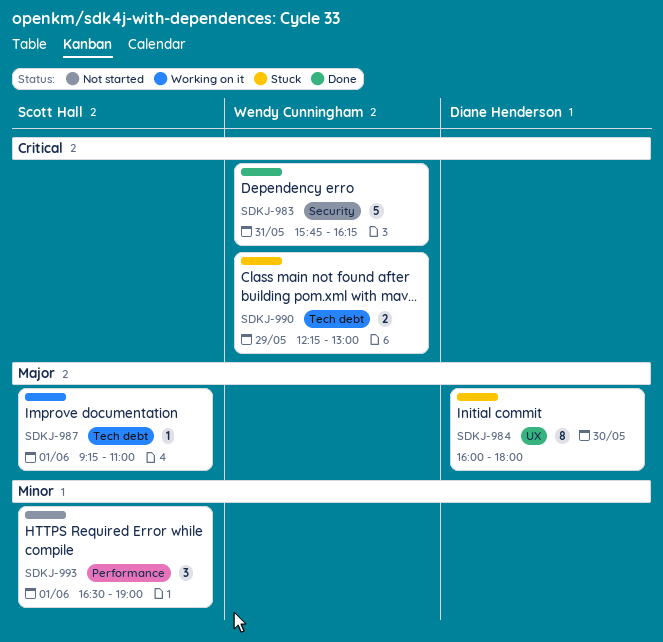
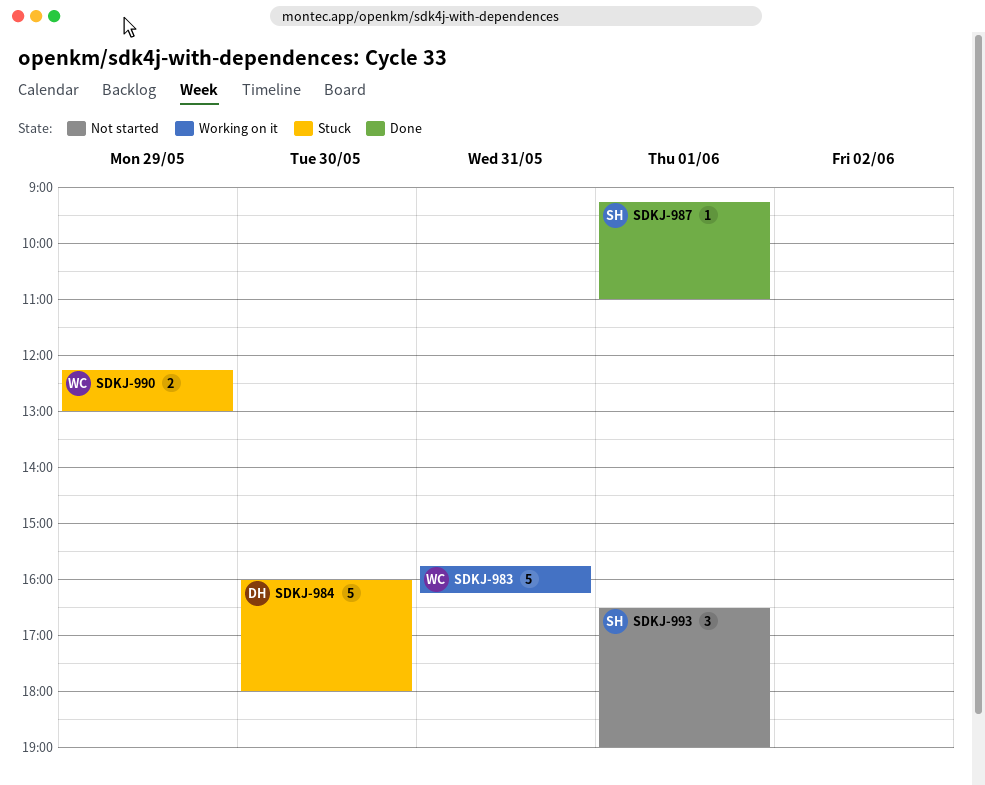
SDKJ-983, status: Done -> Working on it
SDKJ-984, estimate: 8 -> 5
SDKJ-987, status: Working on it -> Done

